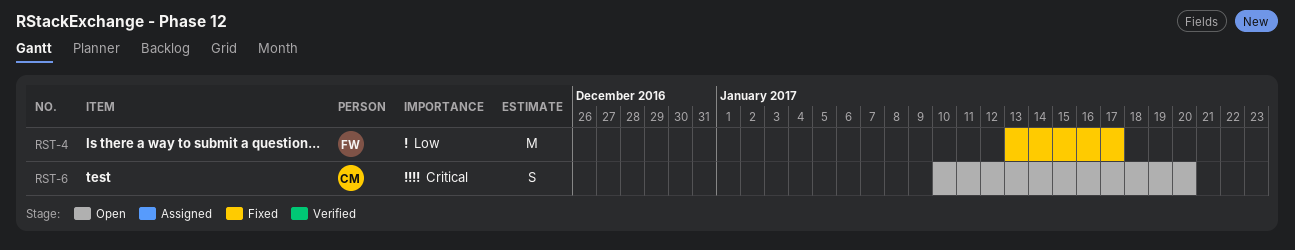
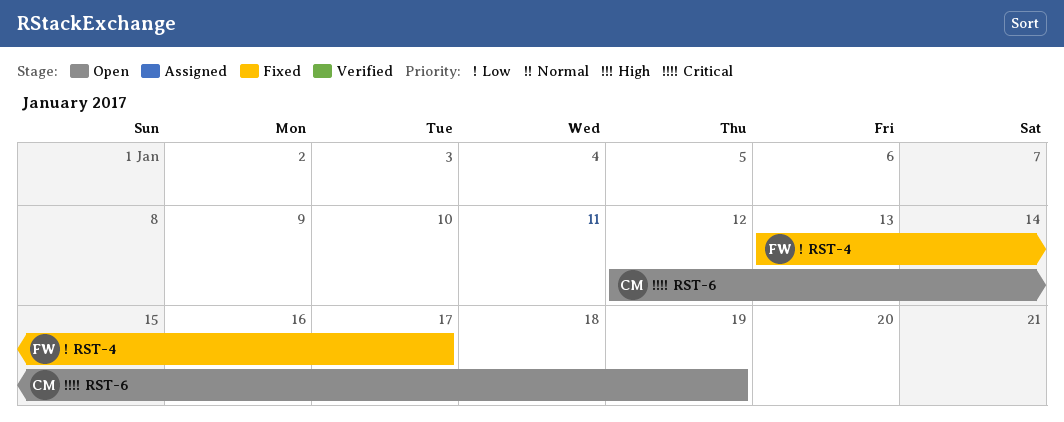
RST-6, start: Jan 10 -> Jan 12
RST-6, due: Jan 20 -> Jan 19

